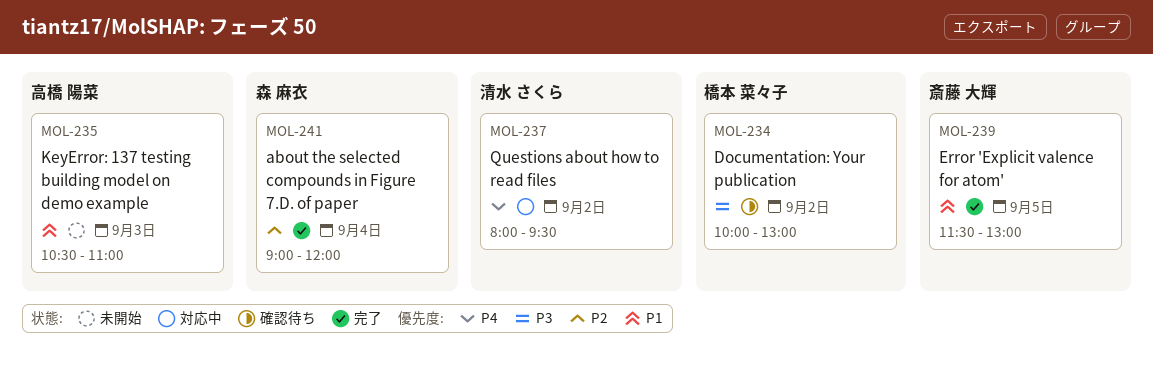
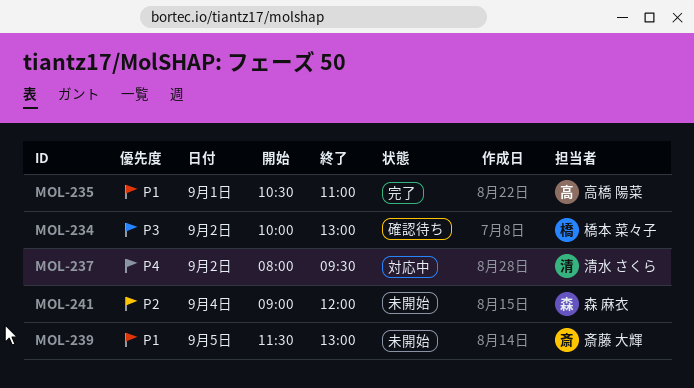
MOL-235, status: 未開始 -> 完了
MOL-235, day: Sep 3 -> Sep 1
MOL-239, status: 完了 -> 未開始
MOL-241, status: 完了 -> 未開始

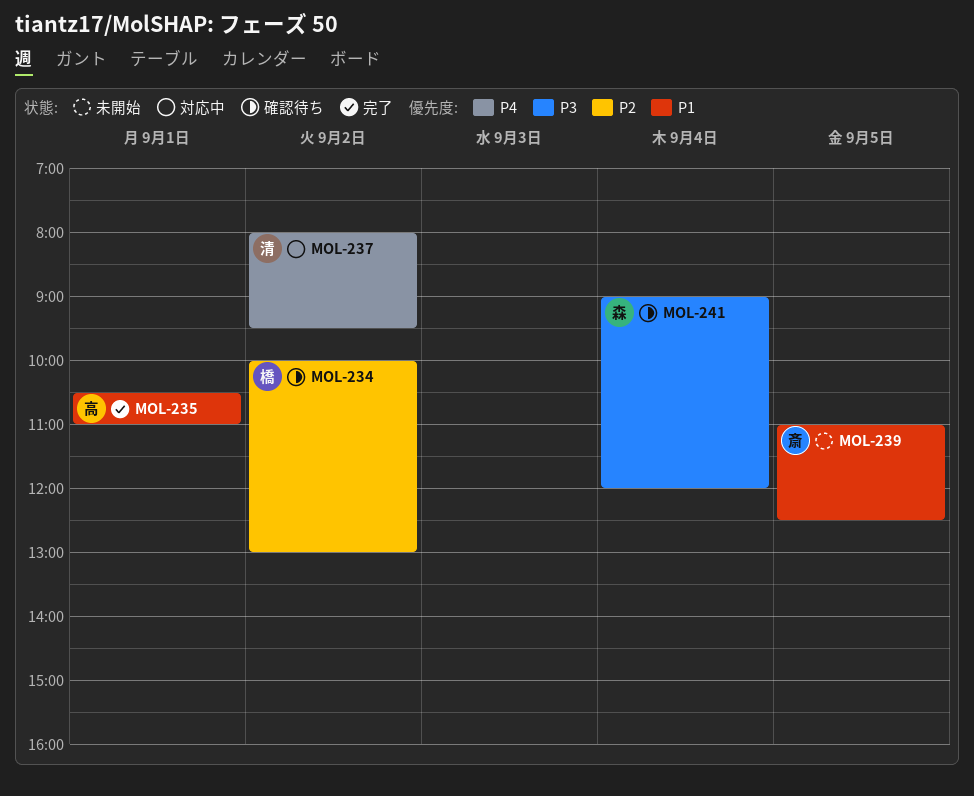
MOL-234, priority: P3 -> P2
MOL-239, begins: 11:30 -> 11:00
MOL-239, ends: 13:00 -> 12:30
MOL-241, status: 未開始 -> 確認待ち
MOL-241, priority: P2 -> P3

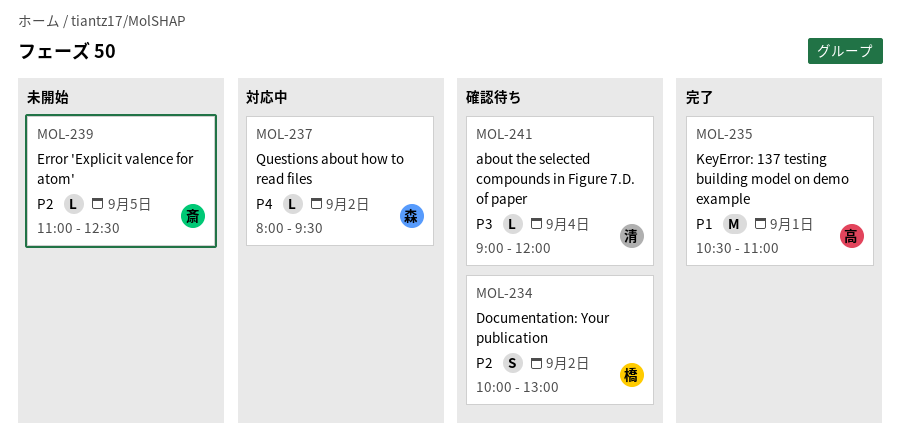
MOL-237, owner: 清 -> 森
MOL-239, priority: P1 -> P2
MOL-241, owner: 森 -> 清

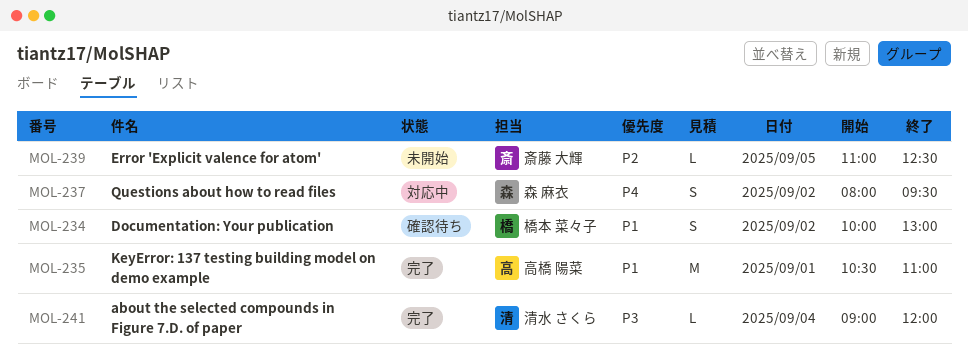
MOL-234, priority: P2 -> P1
MOL-237, estimate: L -> S
MOL-241, status: 確認待ち -> 完了

